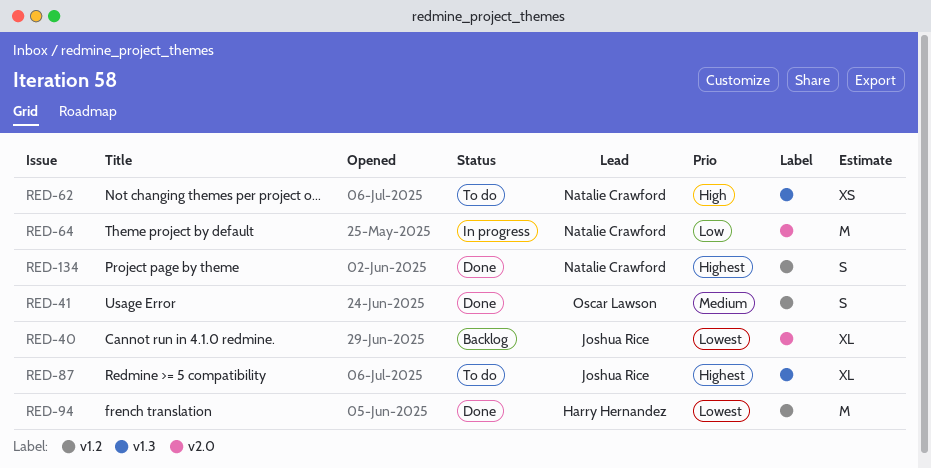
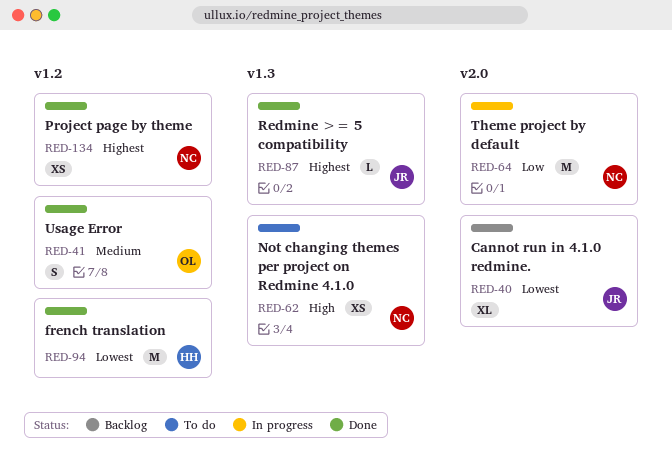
RED-87, status: To do -> Done
RED-87, estimate: XL -> L
RED-134, estimate: S -> XS

